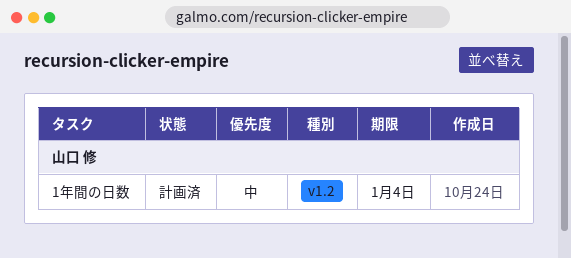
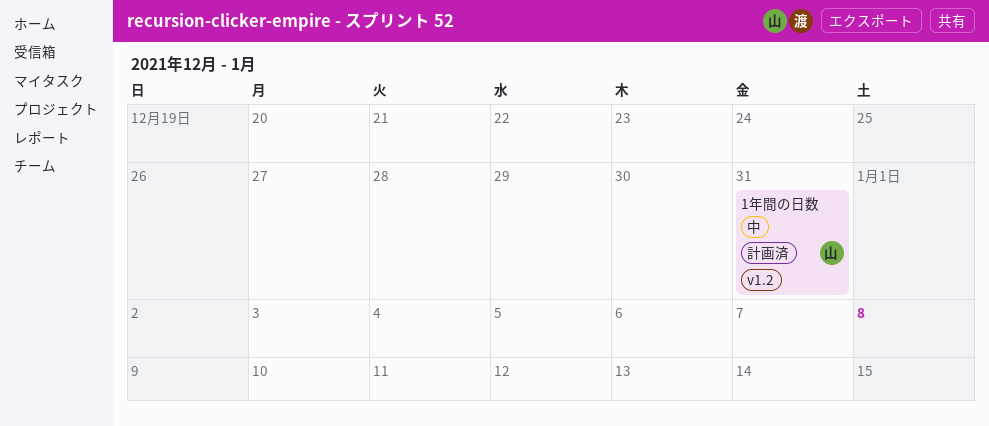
1年間の日数, due: Jan 4 -> Dec 31

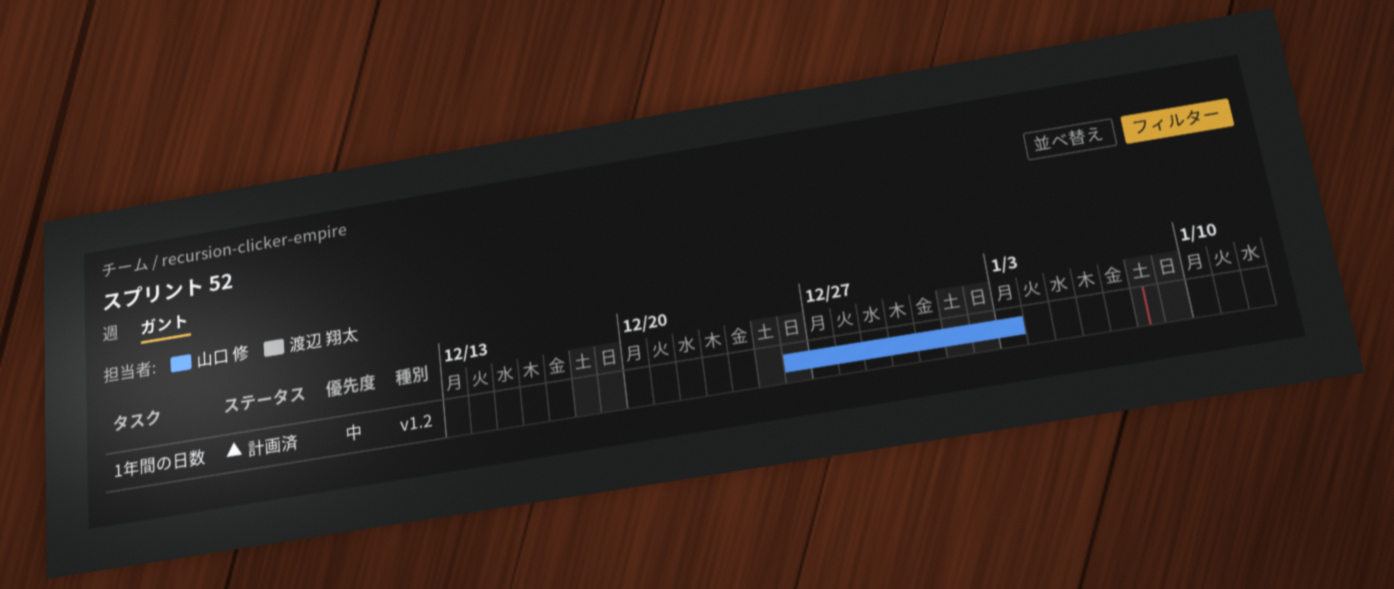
1年間の日数, due: Dec 31 -> Jan 3

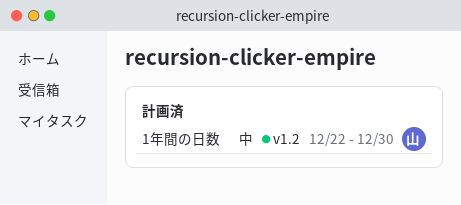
1年間の日数, start: Dec 26 -> Dec 22
1年間の日数, due: Jan 3 -> Dec 30

